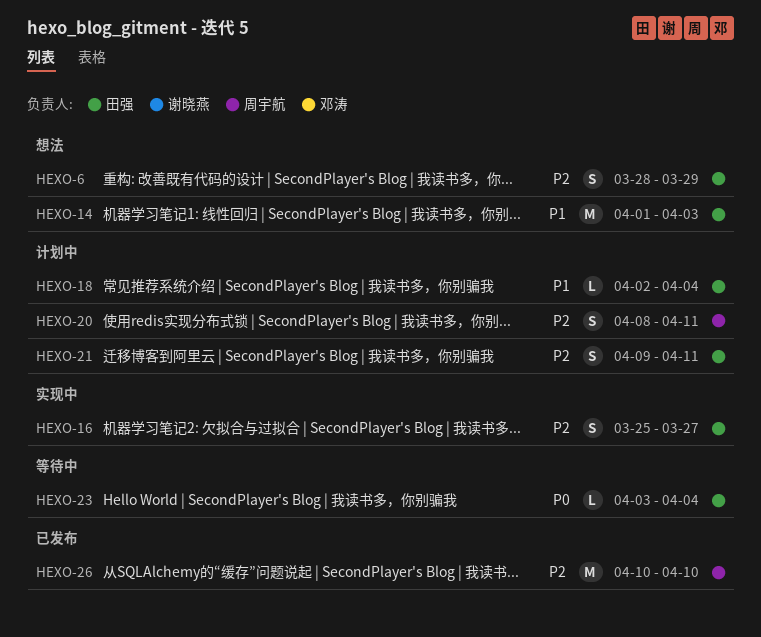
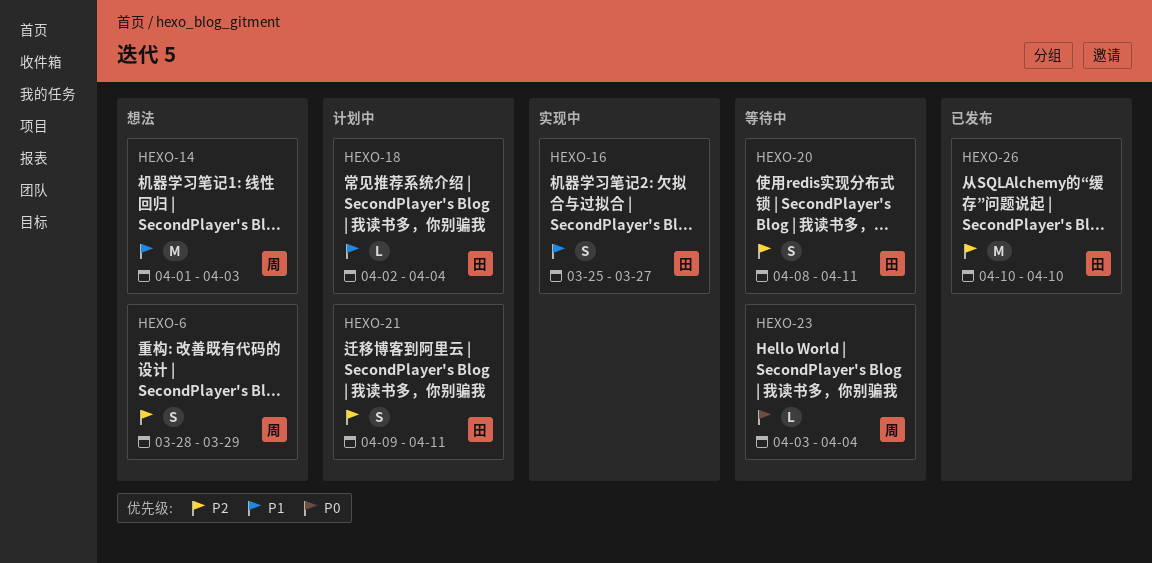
HEXO-6, owner: 田强 -> 周宇航
HEXO-14, owner: 田强 -> 周宇航
HEXO-16, priority: P2 -> P1
HEXO-20, status: 计划中 -> 等待中
HEXO-20, owner: 周宇航 -> 田强
HEXO-23, owner: 田强 -> 周宇航
HEXO-26, owner: 周宇航 -> 田强

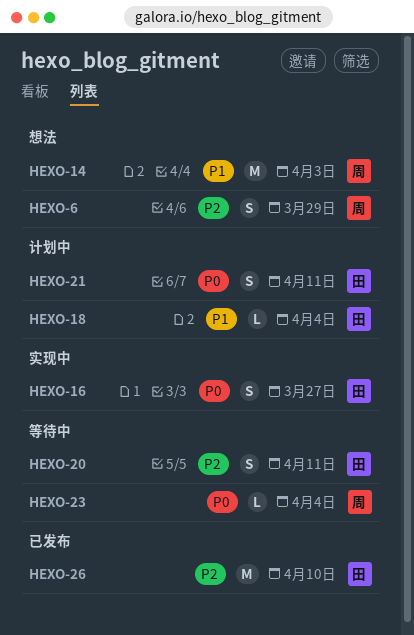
HEXO-16, priority: P1 -> P0
HEXO-21, priority: P2 -> P0

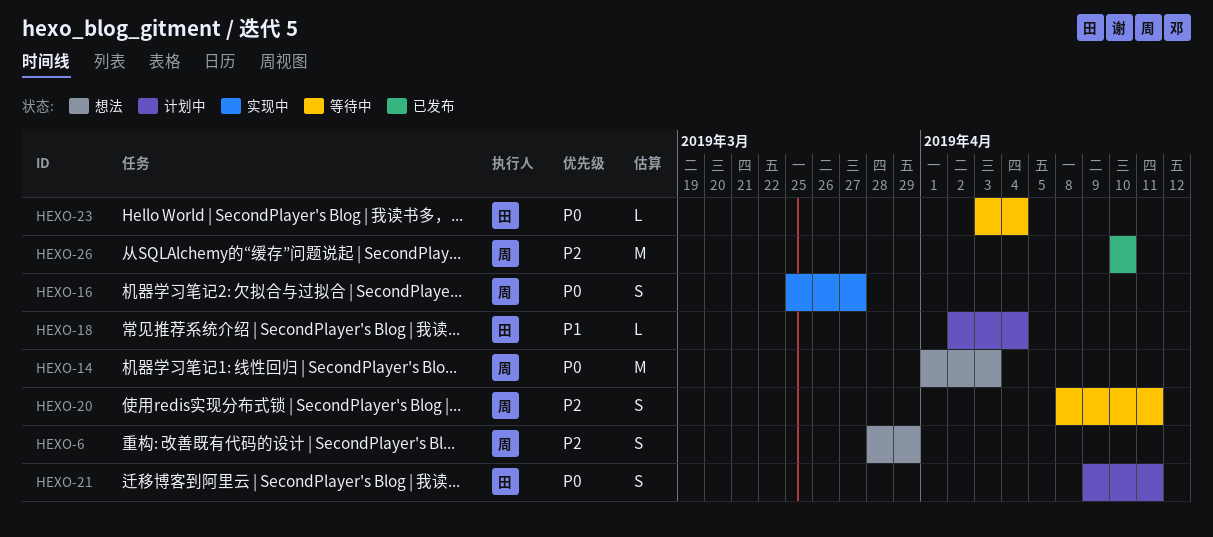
HEXO-14, priority: P1 -> P0
HEXO-16, owner: 田 -> 周
HEXO-20, owner: 田 -> 周
HEXO-23, owner: 周 -> 田
HEXO-26, owner: 田 -> 周

